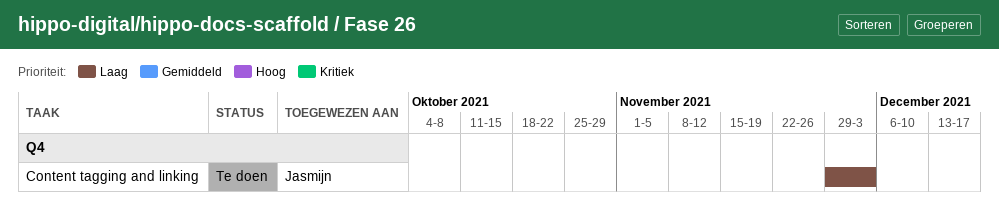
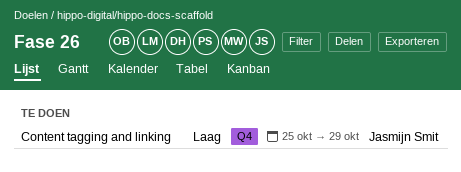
Content tagging and linking, start: Nov 29 -> Oct 25
Content tagging and linking, due: Dec 3 -> Oct 29

